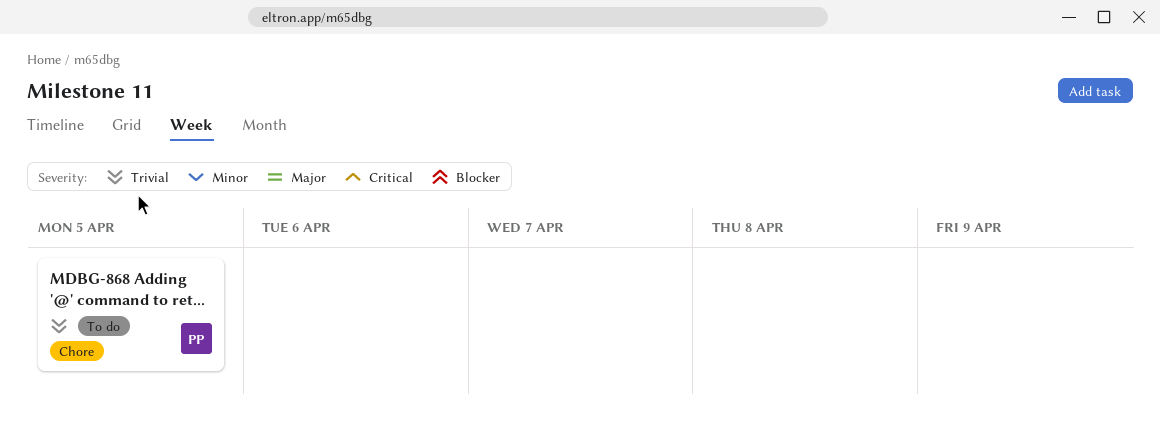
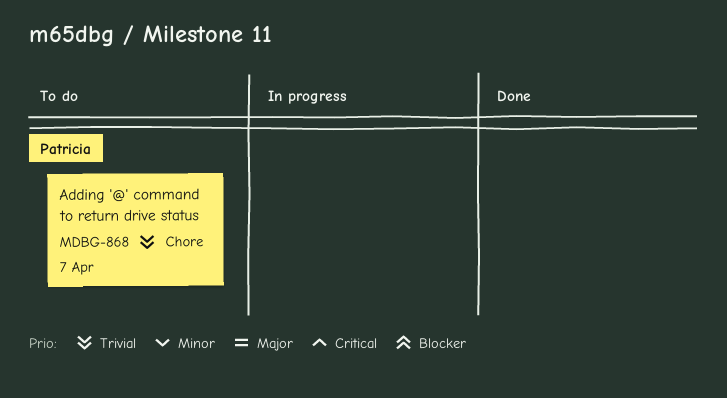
MDBG-868, due: Apr 5 -> Apr 7

